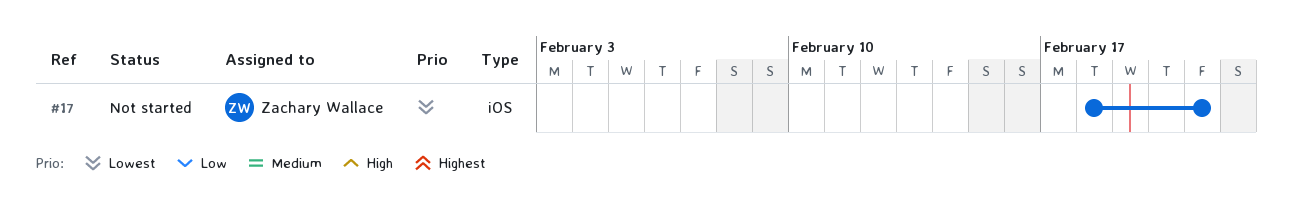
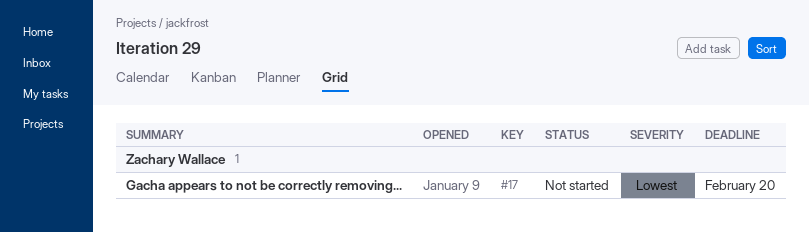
#17, due: Feb 21 -> Feb 20

